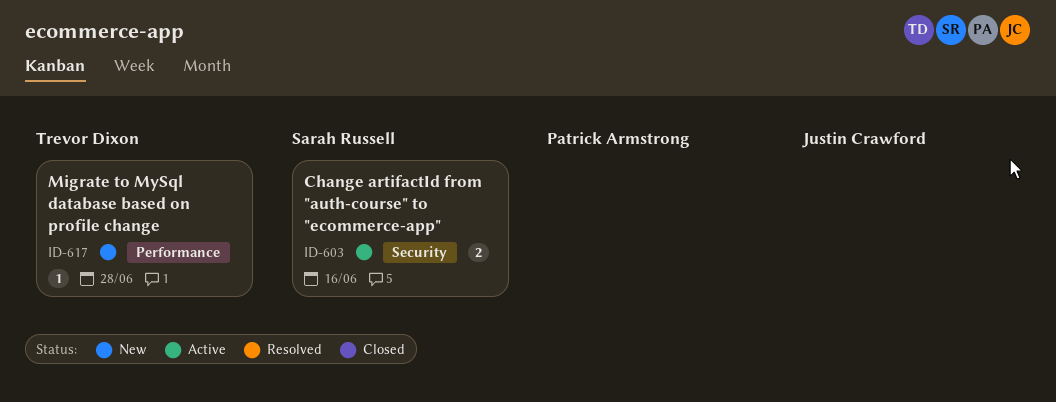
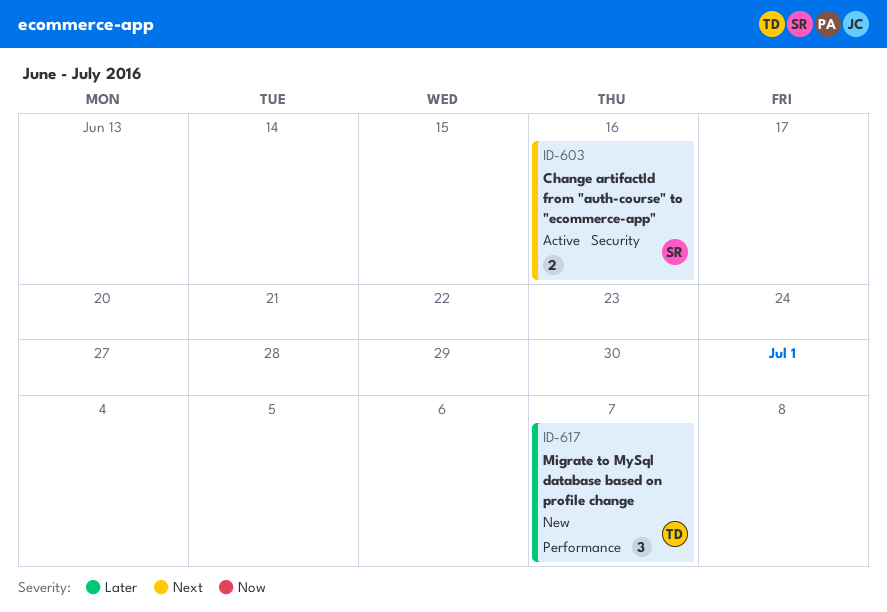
ID-617, estimate: 1 -> 3
ID-617, due: Jun 28 -> Jul 7

